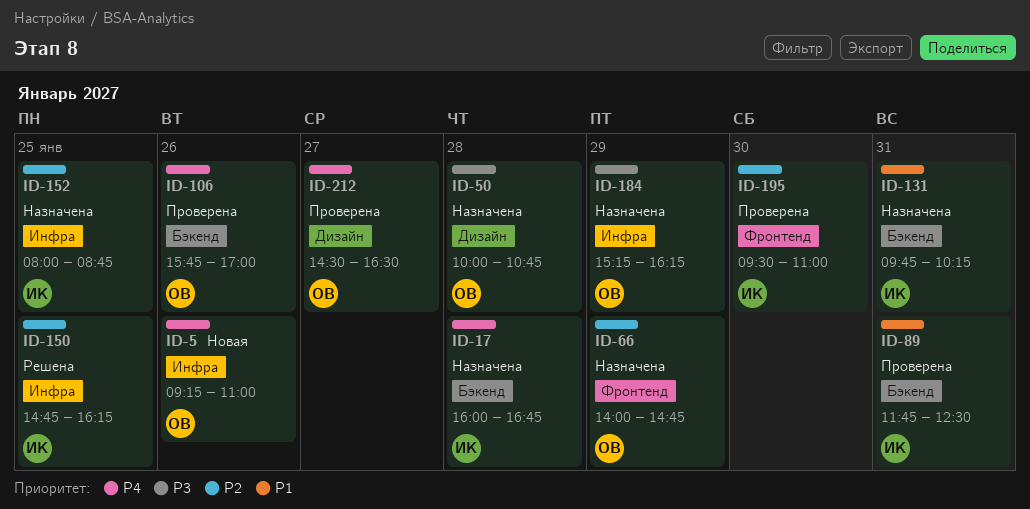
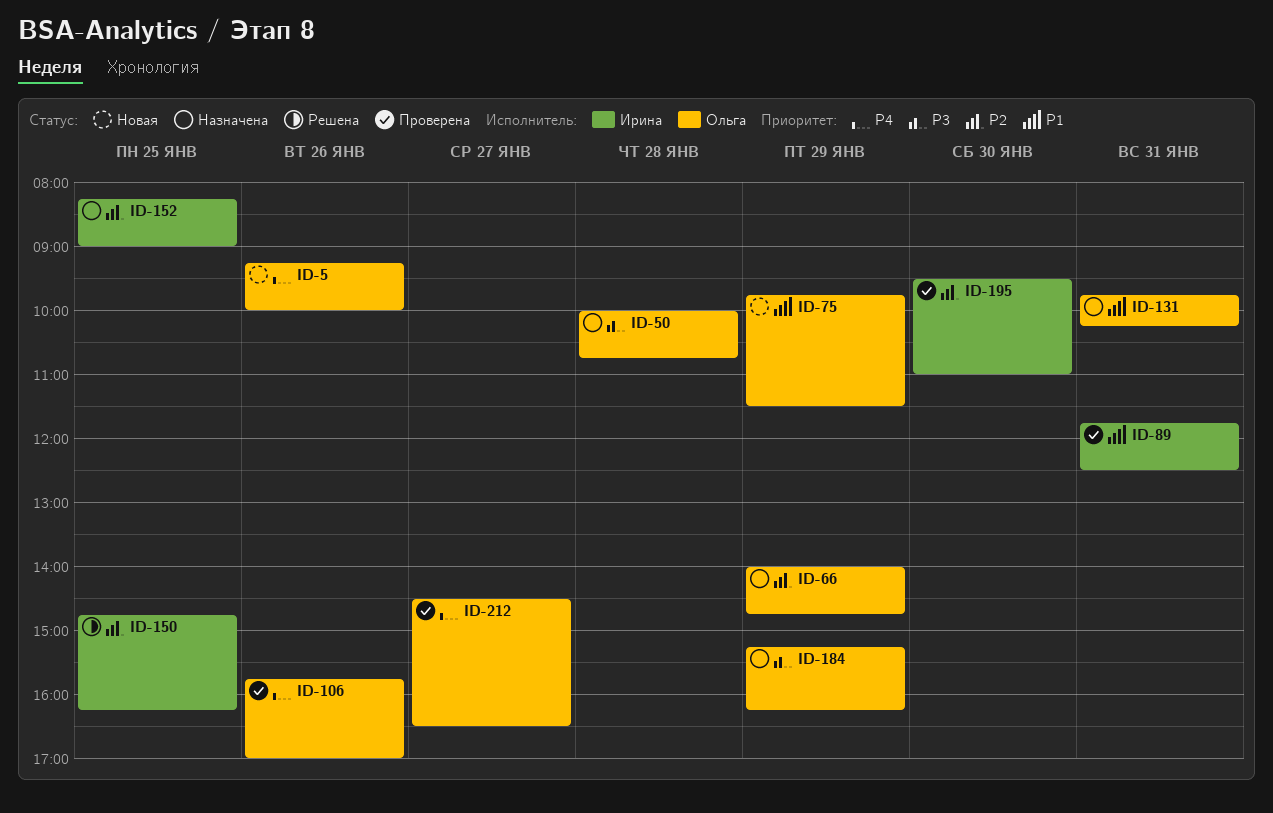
ID-5, ends: 11:00 -> 10:00
ID-17: present -> none
ID-75: none -> present
ID-131, owner: Ирина -> Ольга
ID-152, begins: 08:00 -> 08:15
ID-152, ends: 08:45 -> 09:00

